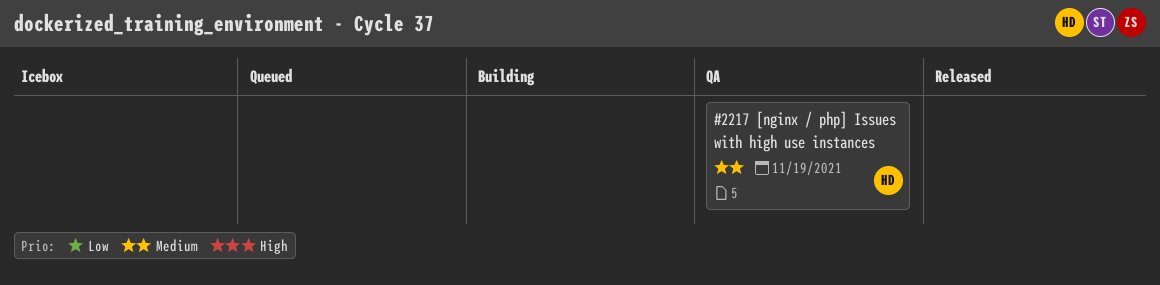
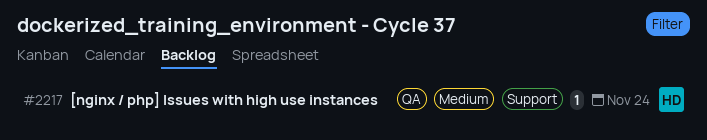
#2217, due: Nov 19 -> Nov 24

